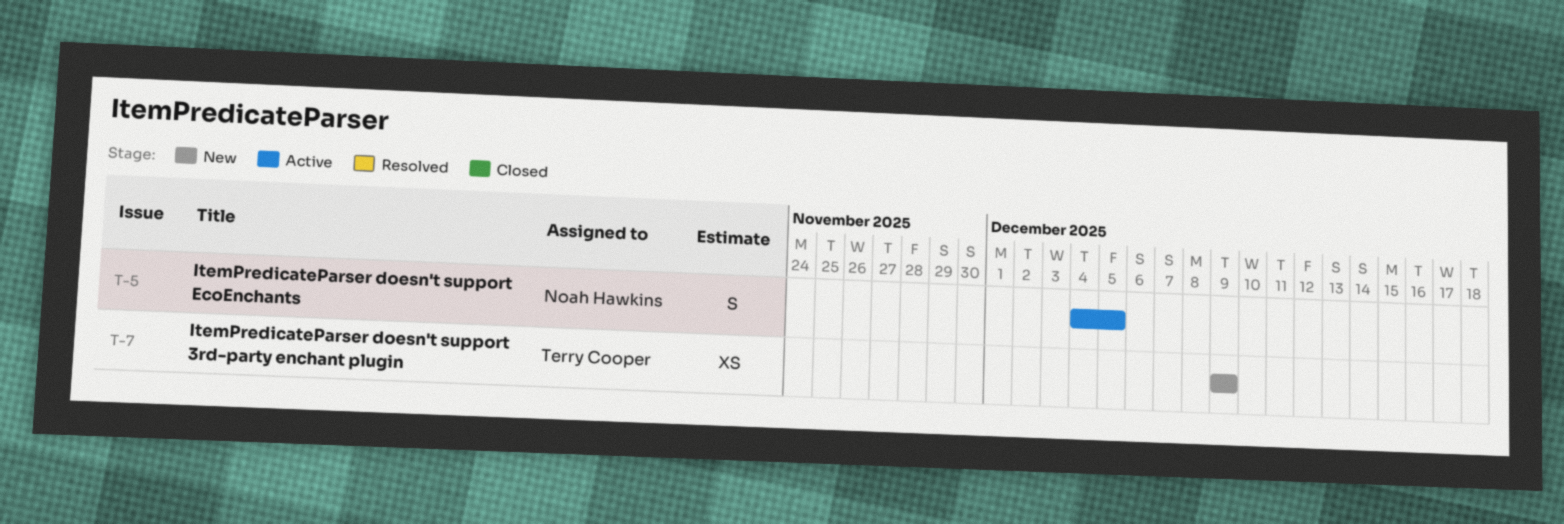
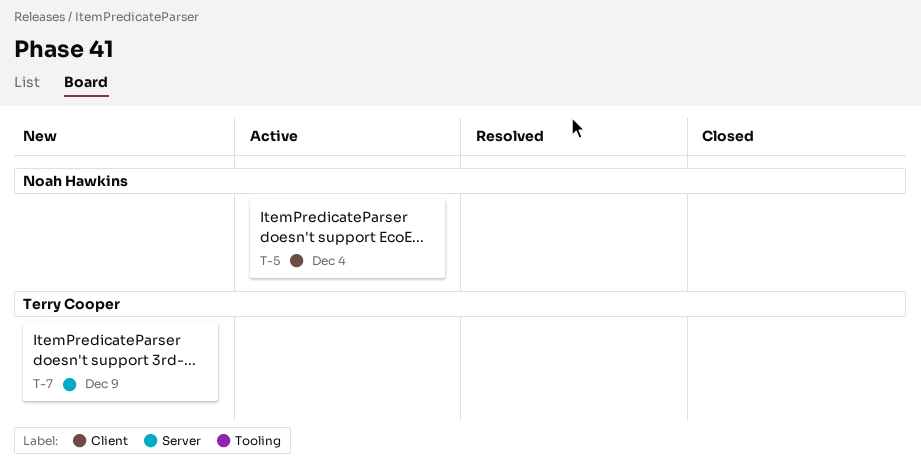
T-5, due: Dec 5 -> Dec 4

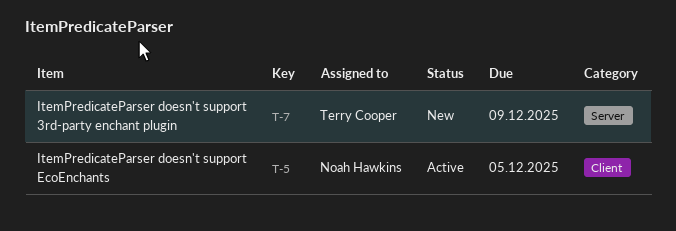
T-5, due: Dec 4 -> Dec 5

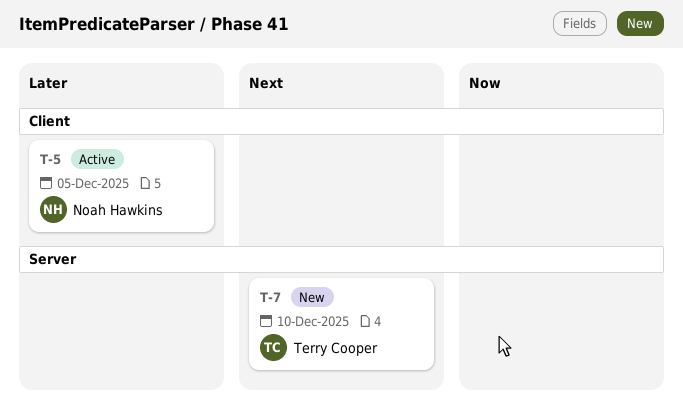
T-7, due: Dec 9 -> Dec 10

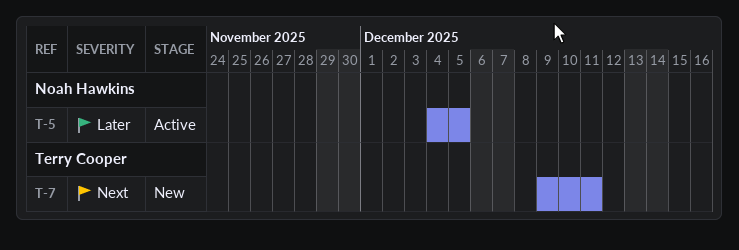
T-7, due: Dec 10 -> Dec 11

